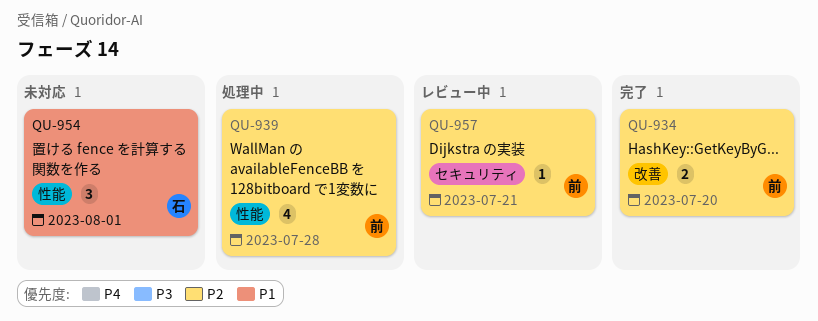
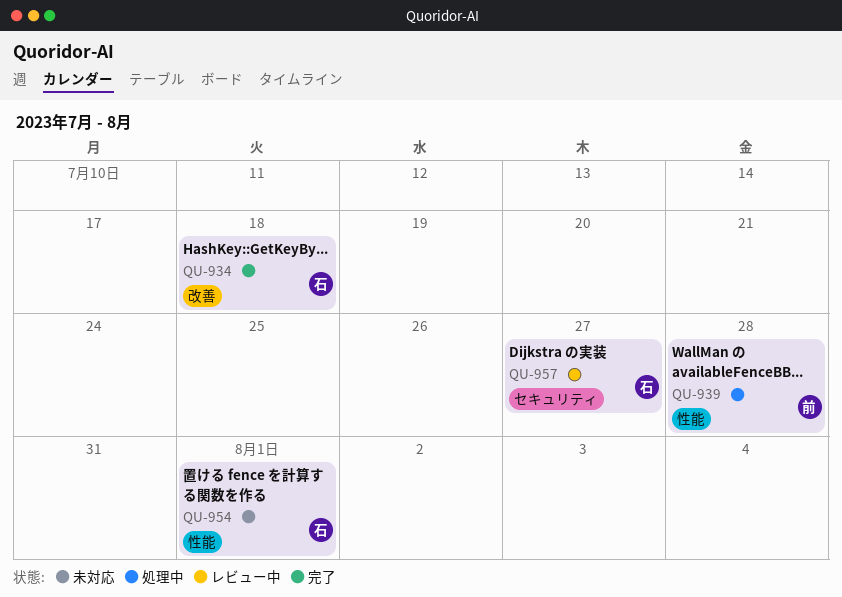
QU-934, owner: 前 -> 石
QU-934, due: Jul 20 -> Jul 18
QU-957, owner: 前 -> 石
QU-957, due: Jul 21 -> Jul 27

